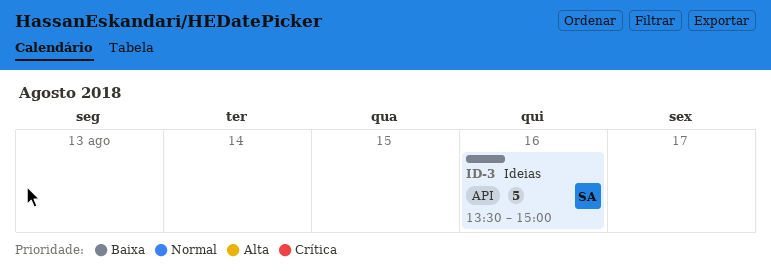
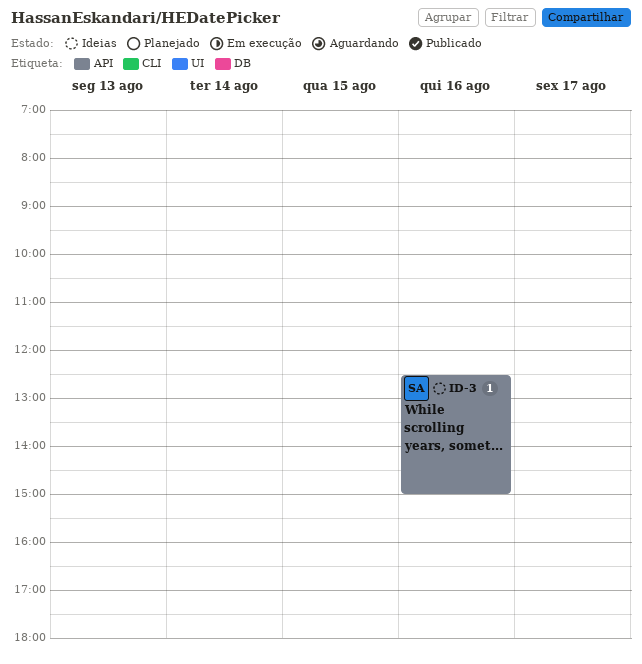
ID-3, estimate: 5 -> 1
ID-3, begins: 13:30 -> 12:30

